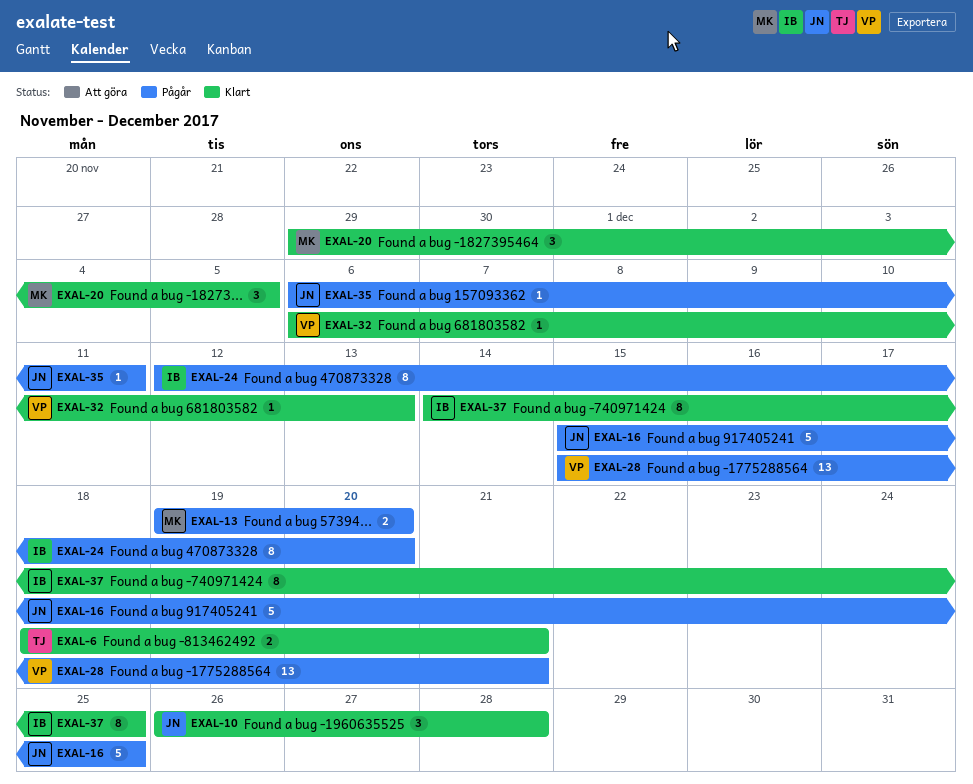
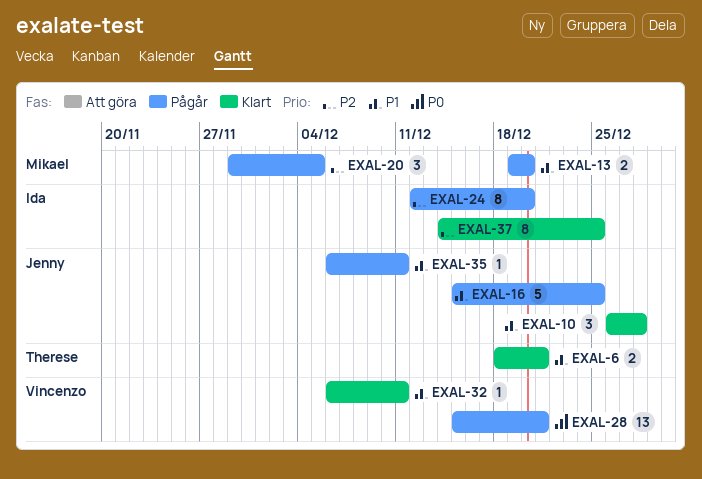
EXAL-20, status: Klart -> Pågår
EXAL-32, due: Dec 13 -> Dec 11

